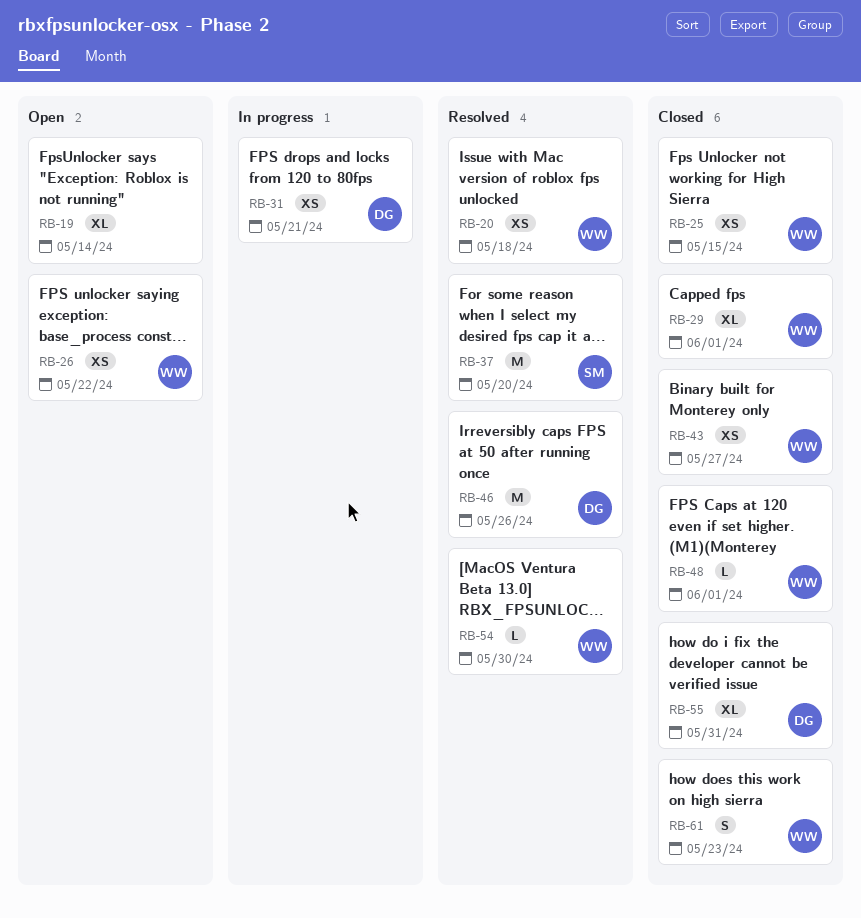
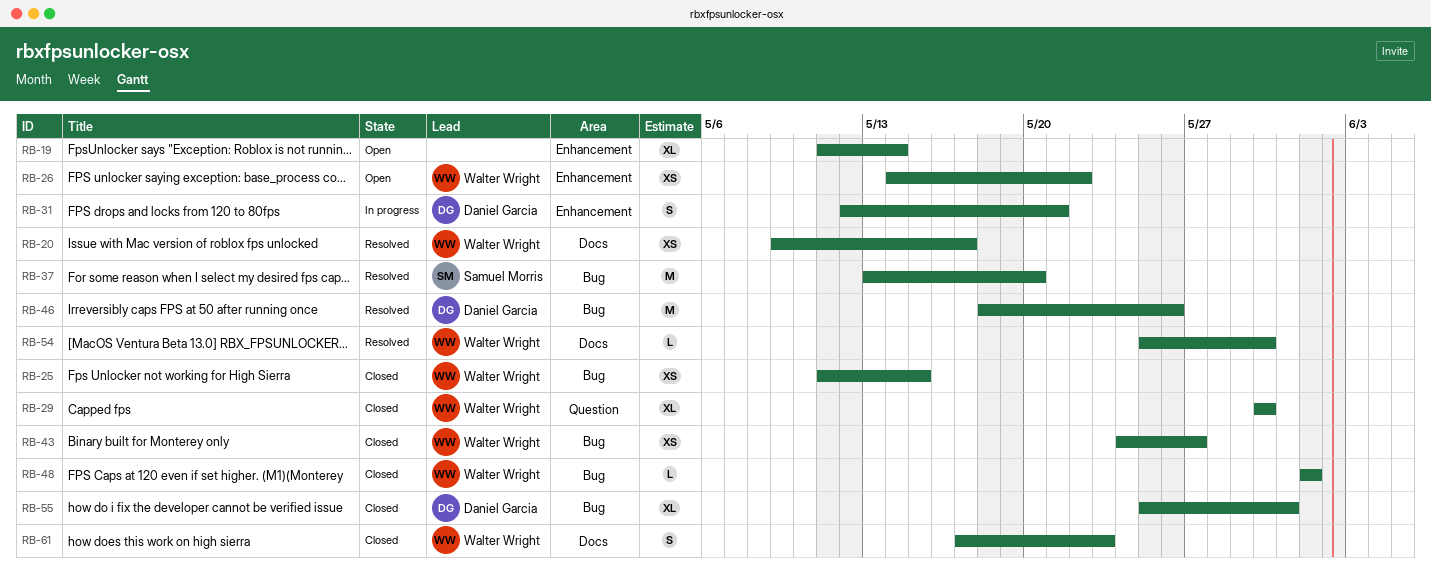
RB-20, due: May 18 -> May 17
RB-29, due: Jun 1 -> May 30
RB-31, estimate: XS -> S

